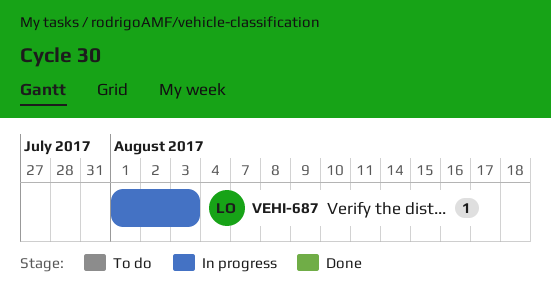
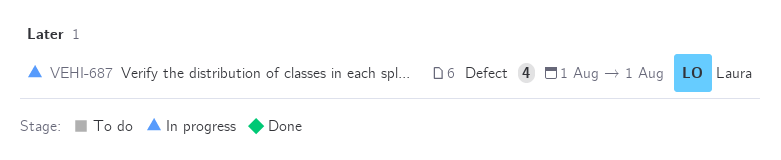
VEHI-687, estimate: 1 -> 4
VEHI-687, due: Aug 3 -> Aug 1

